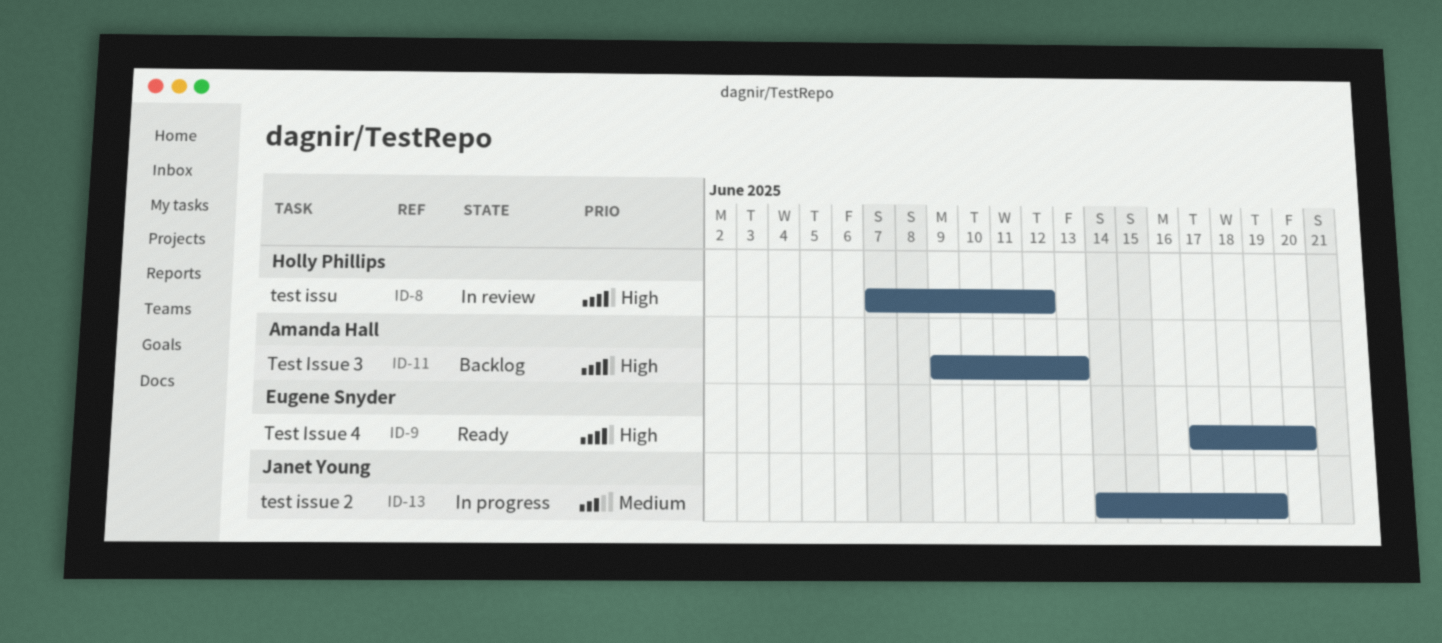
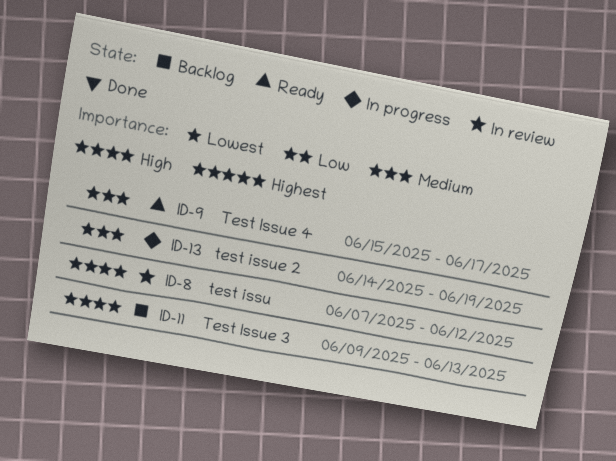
ID-9, priority: High -> Medium
ID-9, start: Jun 17 -> Jun 15
ID-9, due: Jun 20 -> Jun 17

